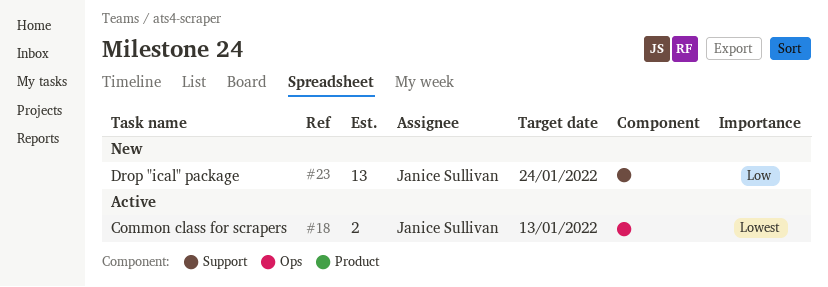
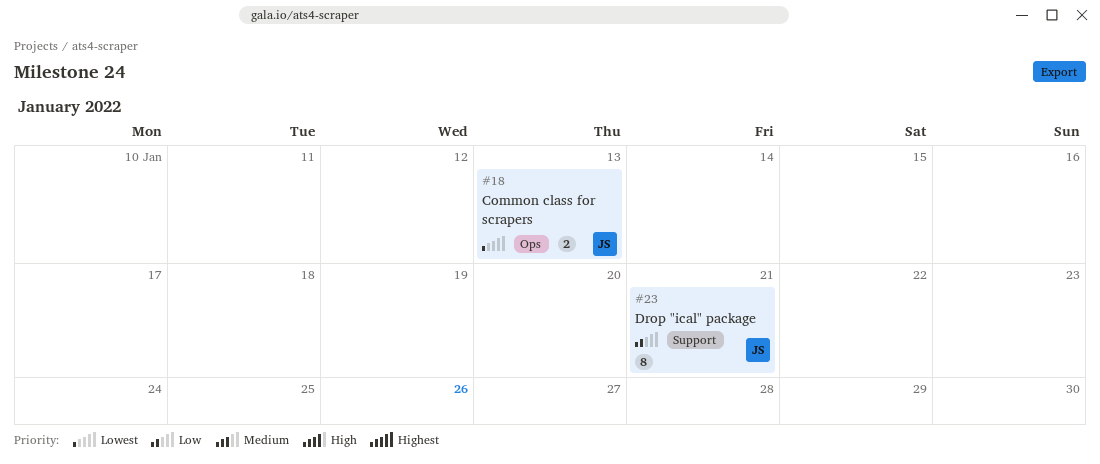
#23, estimate: 13 -> 8
#23, due: Jan 24 -> Jan 21

